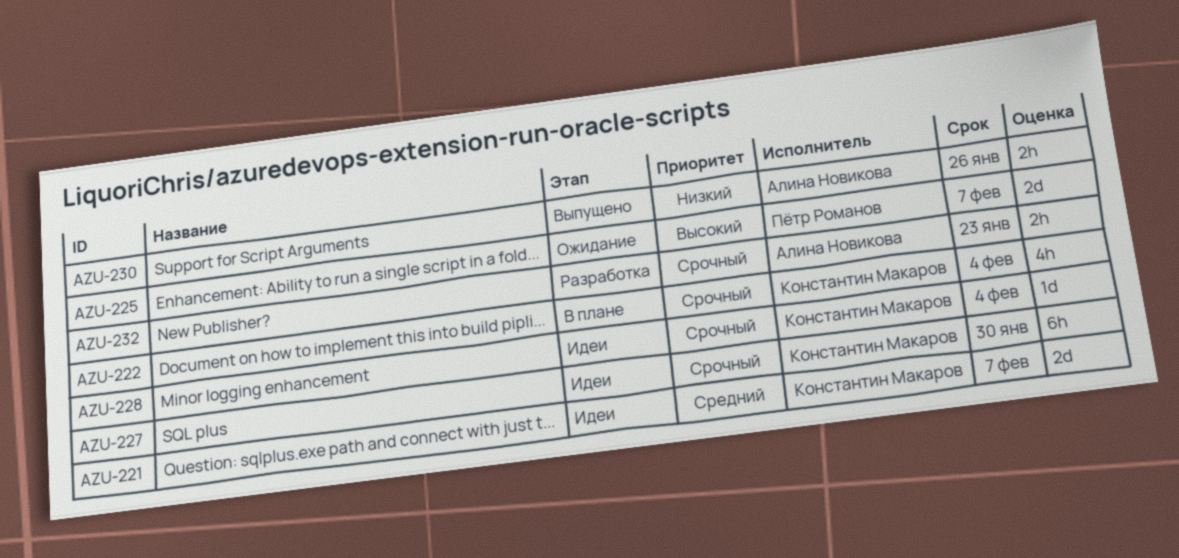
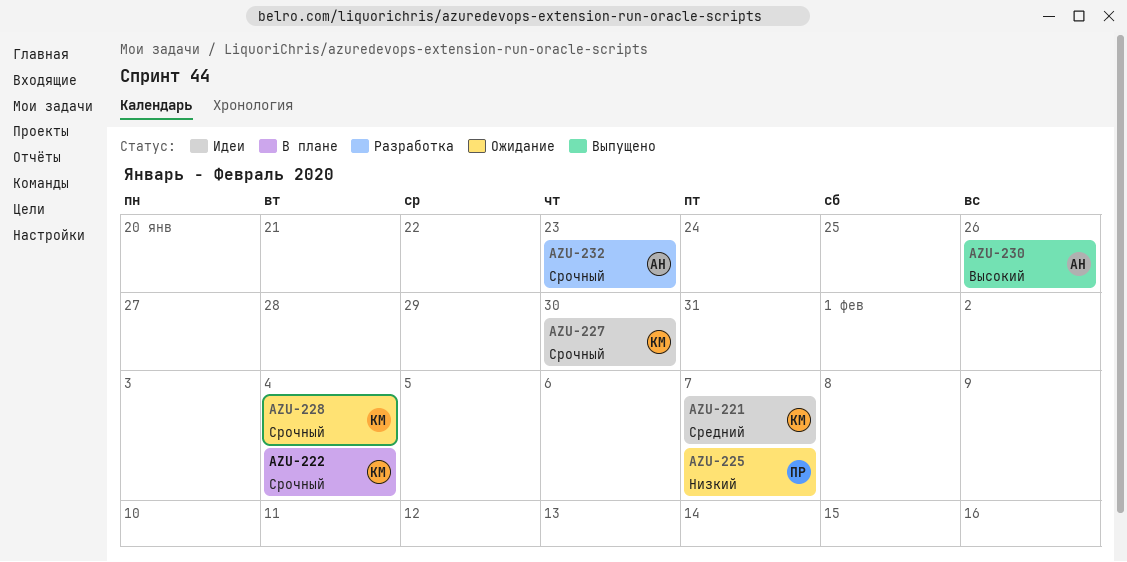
AZU-225, priority: Высокий -> Низкий
AZU-228, status: Идеи -> Ожидание
AZU-230, priority: Низкий -> Высокий

